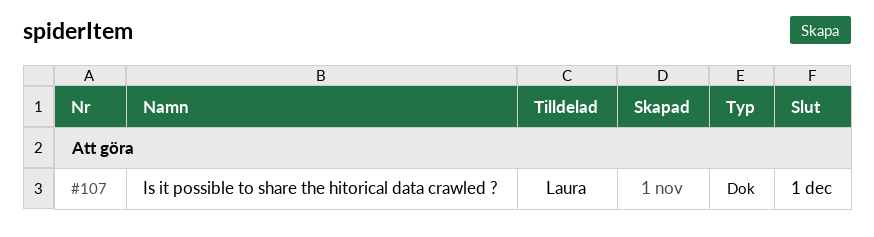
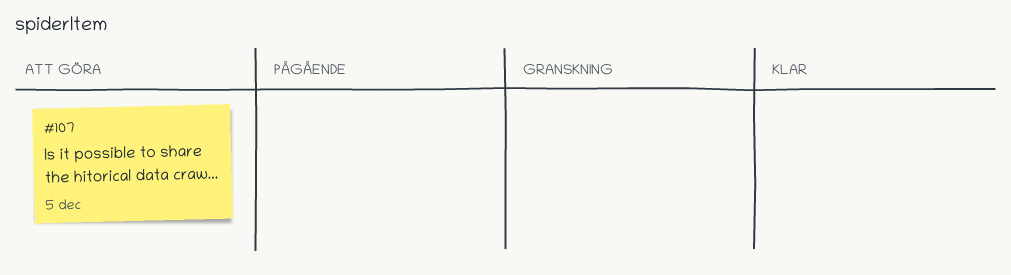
#107, due: Dec 1 -> Dec 5

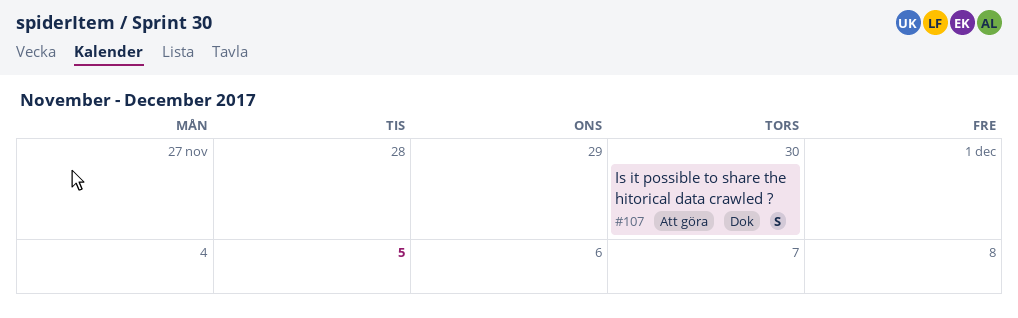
#107, due: Dec 5 -> Nov 30

